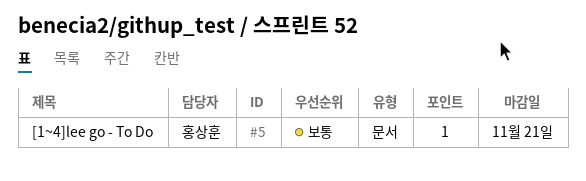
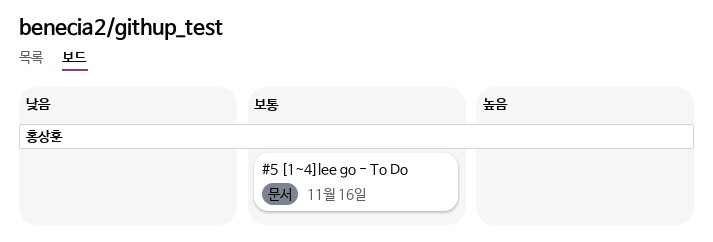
#5, due: Nov 21 -> Nov 16

